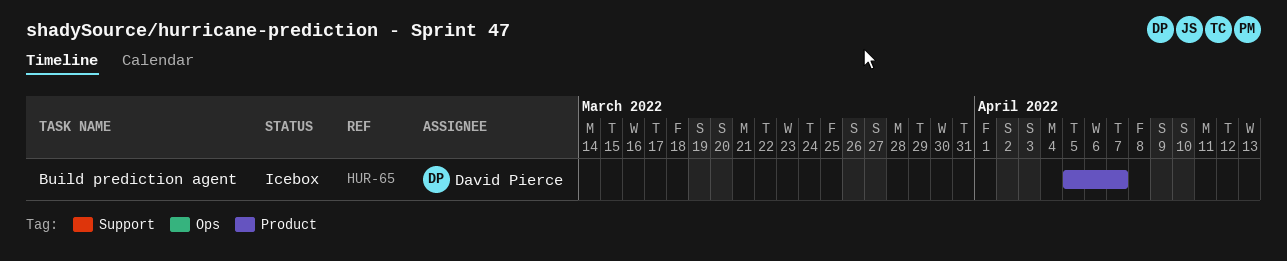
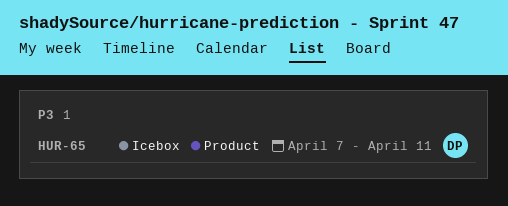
HUR-65, start: Apr 5 -> Apr 7
HUR-65, due: Apr 7 -> Apr 11

